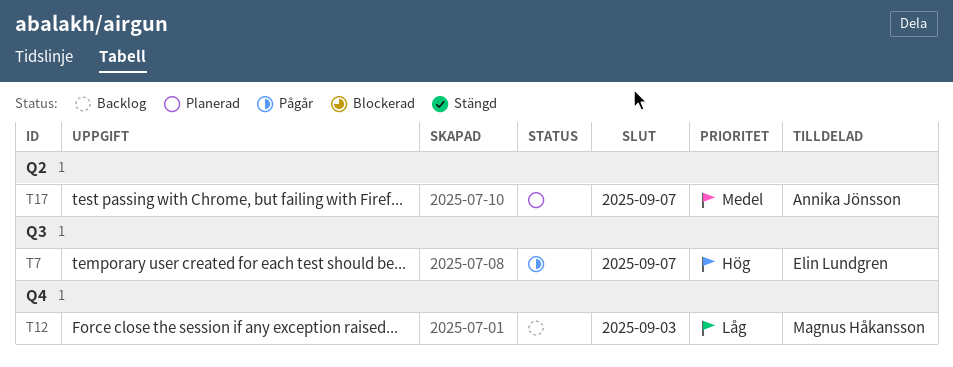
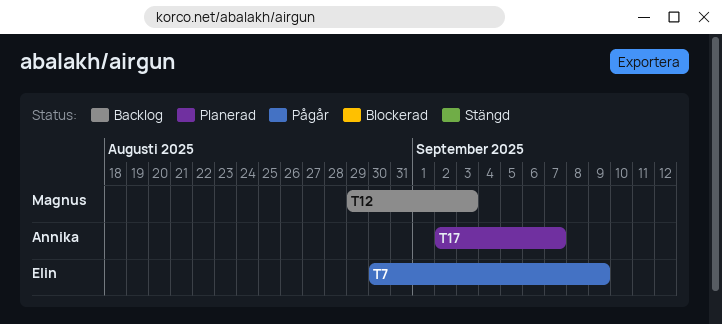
T7, due: Sep 7 -> Sep 9

